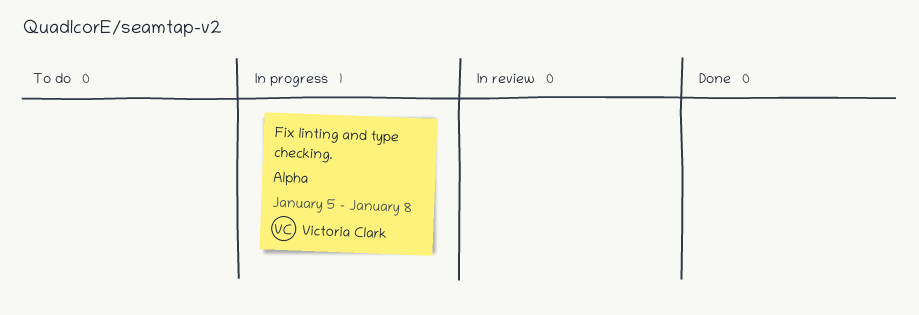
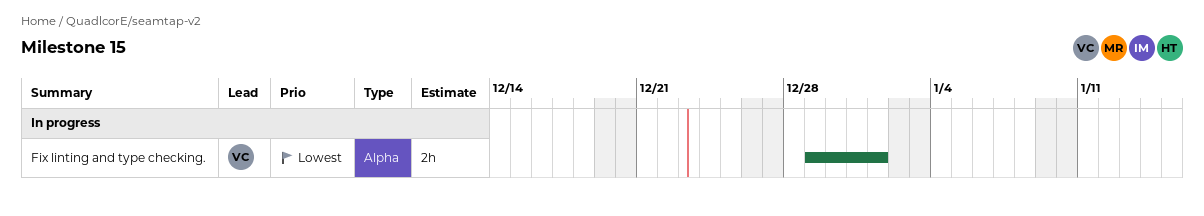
Fix linting and type checking., start: Jan 5 -> Dec 29
Fix linting and type checking., due: Jan 8 -> Jan 1

